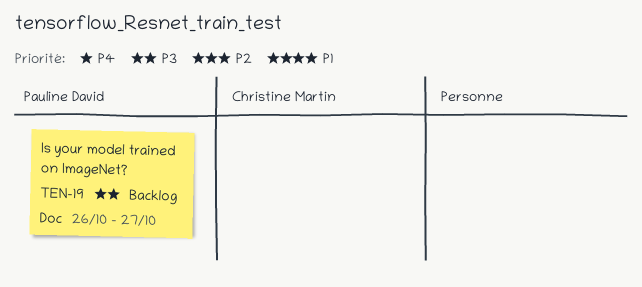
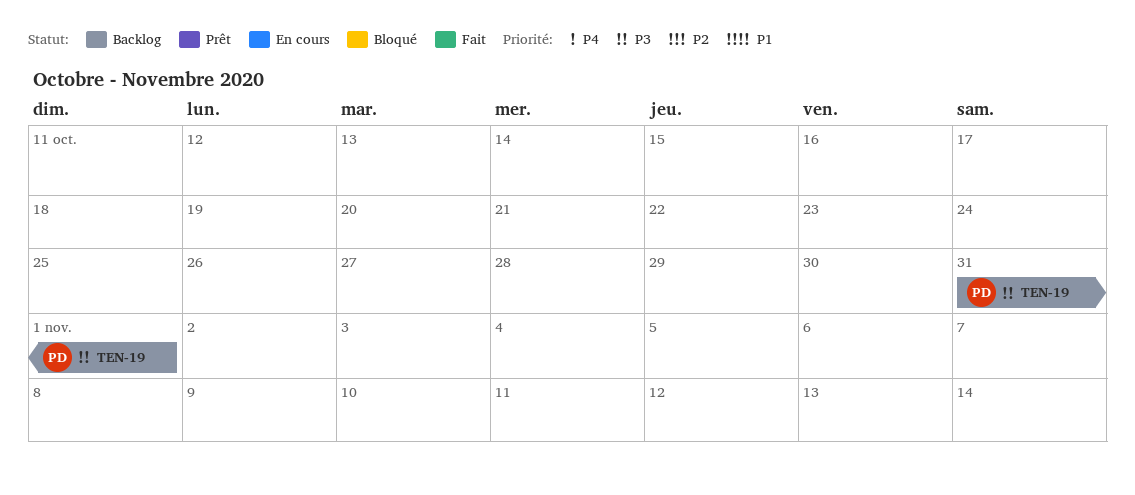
TEN-19, start: Oct 26 -> Oct 31
TEN-19, due: Oct 27 -> Nov 1

